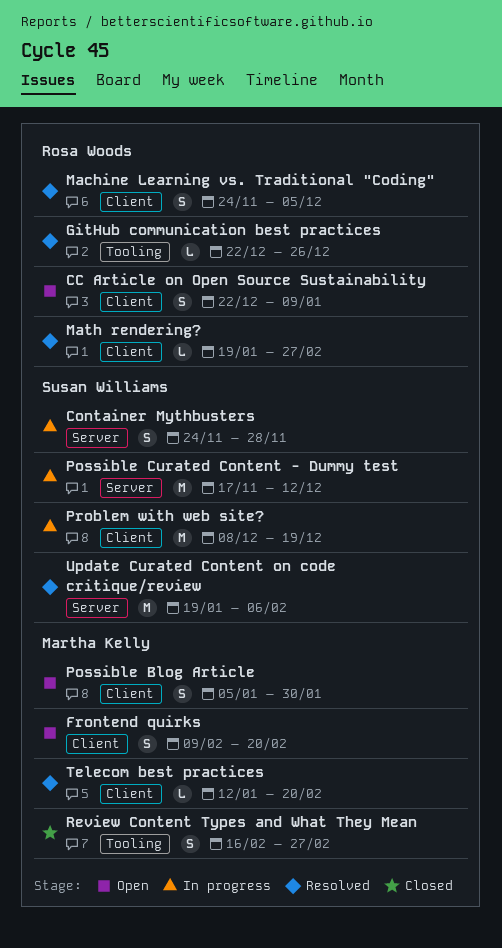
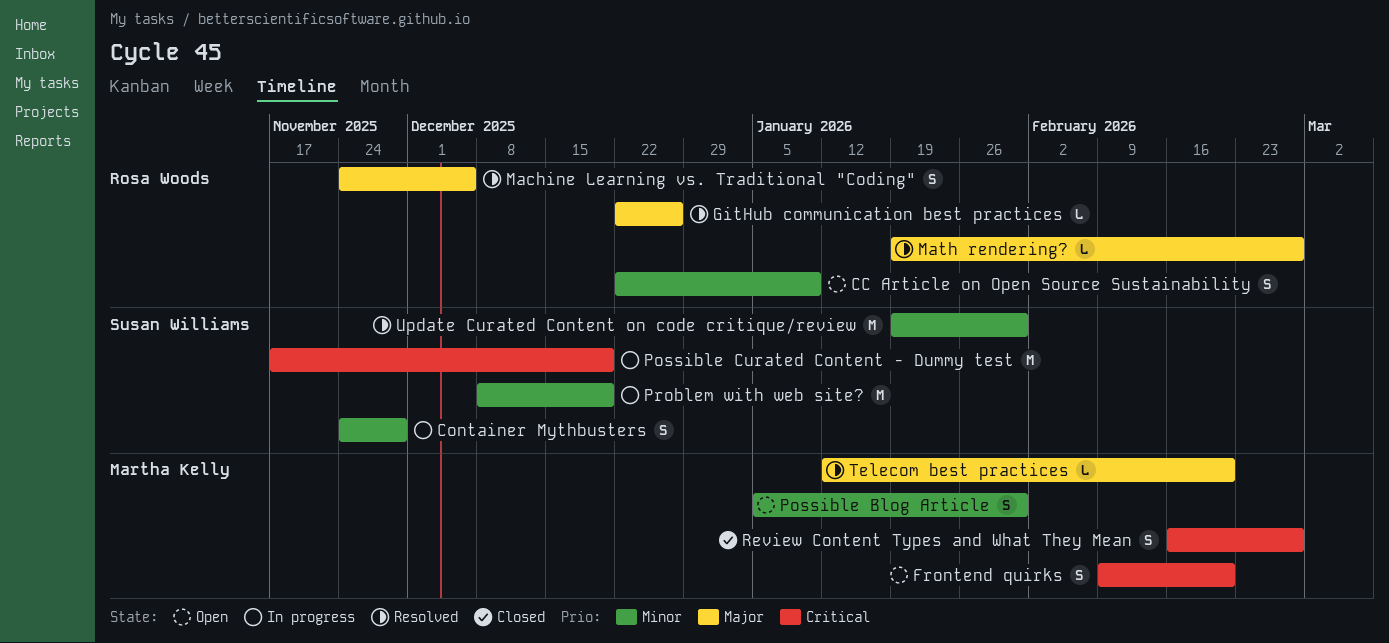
Possible Curated Content - Dummy test, due: Dec 12 -> Dec 19
Update Curated Content on code critique/review, due: Feb 6 -> Jan 30

